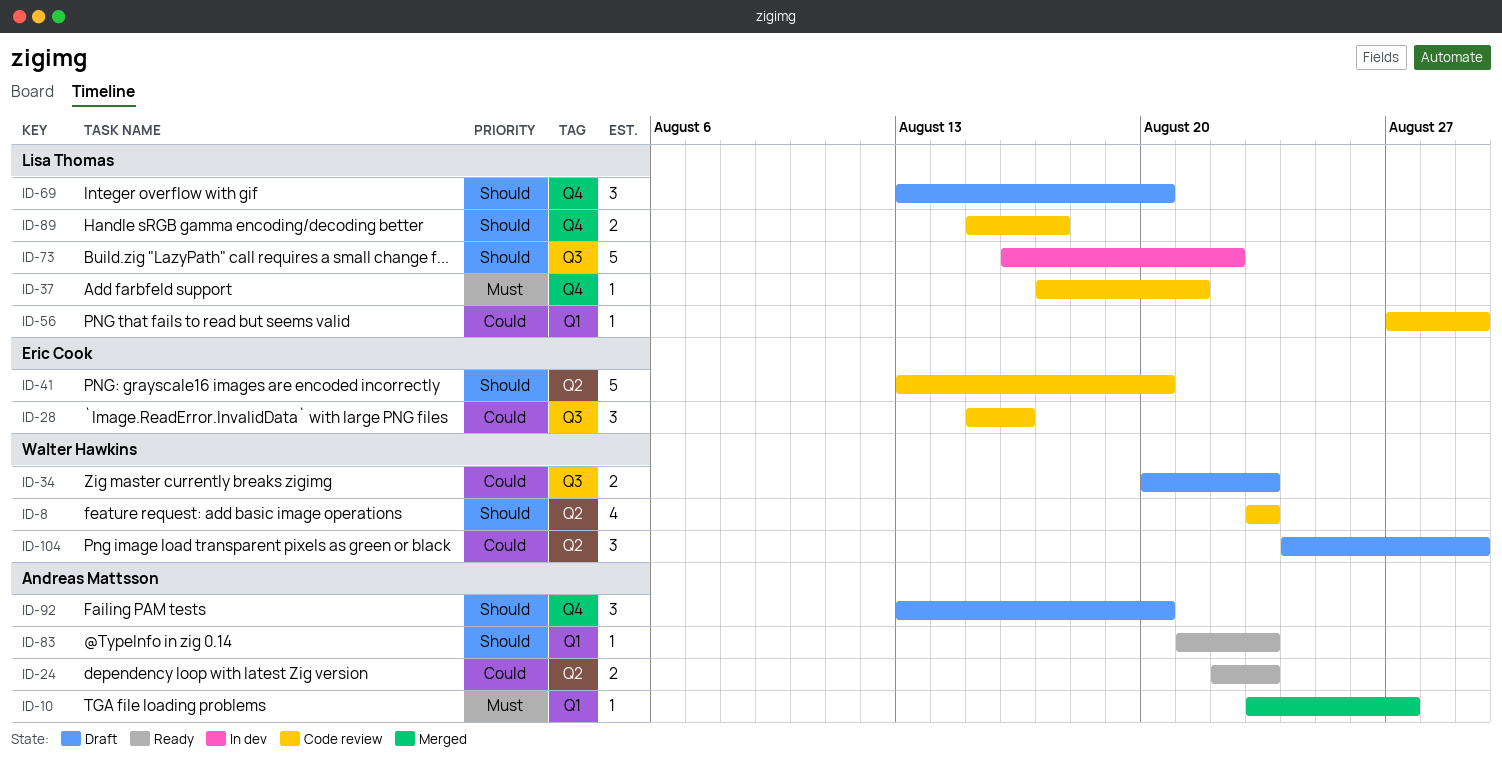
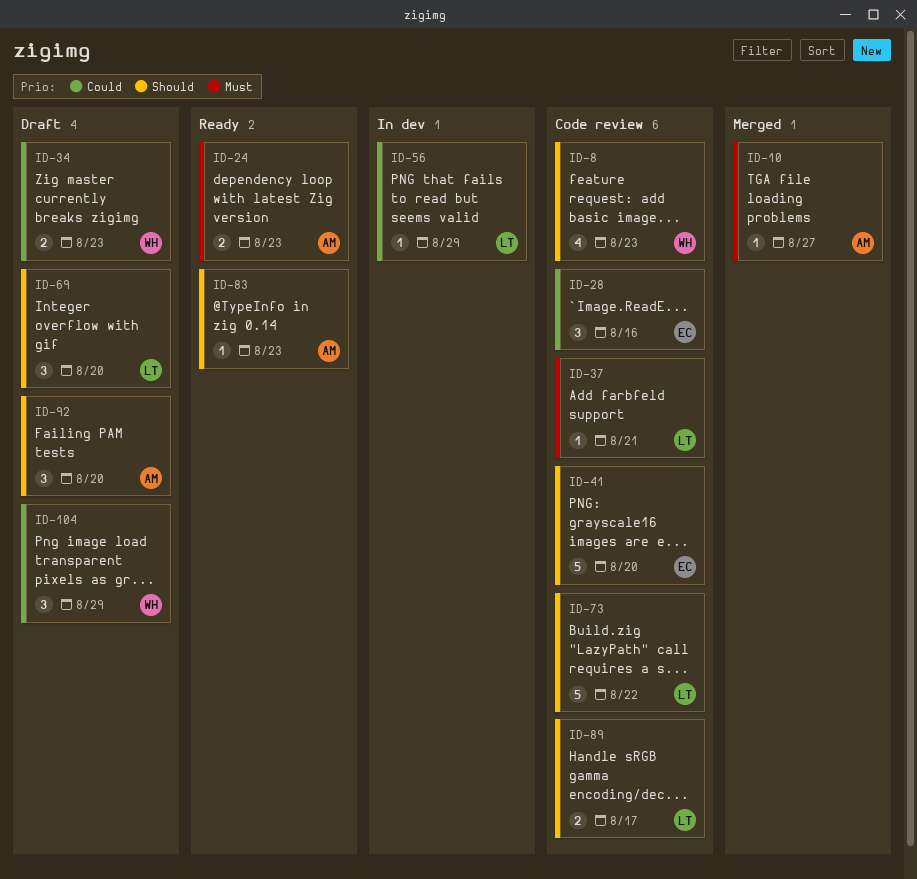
ID-24, priority: Could -> Must
ID-56, status: Code review -> In dev
ID-73, status: In dev -> Code review

